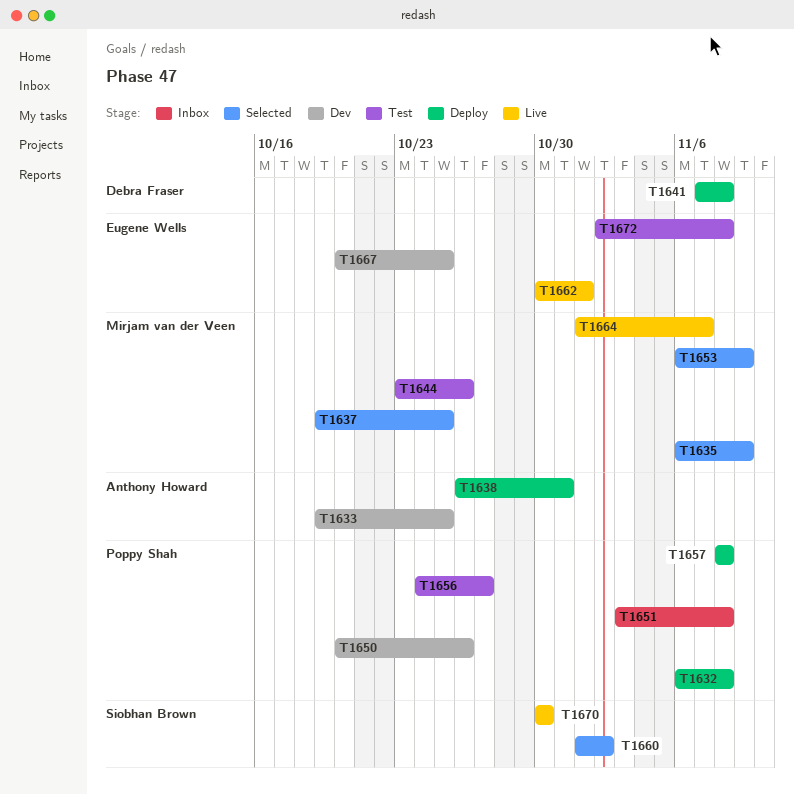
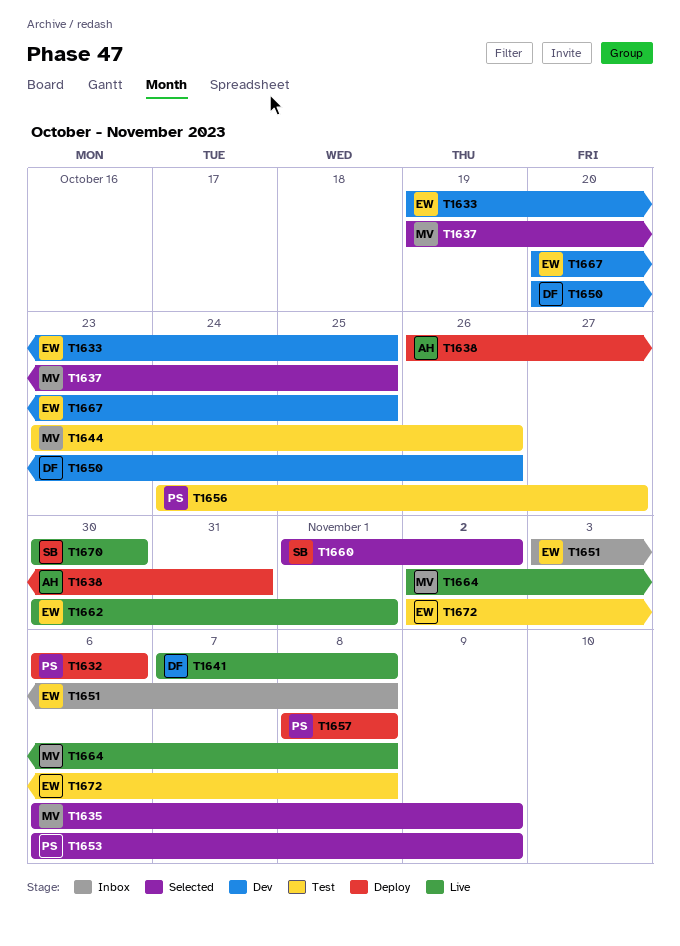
T1632, due: Nov 8 -> Nov 6
T1633, owner: Anthony Howard -> Eugene Wells
T1641, status: Deploy -> Live
T1650, owner: Poppy Shah -> Debra Fraser
T1651, owner: Poppy Shah -> Eugene Wells
T1653, owner: Mirjam van der Veen -> Poppy Shah
T1664, start: Nov 1 -> Nov 2
T1664, due: Nov 7 -> Nov 8

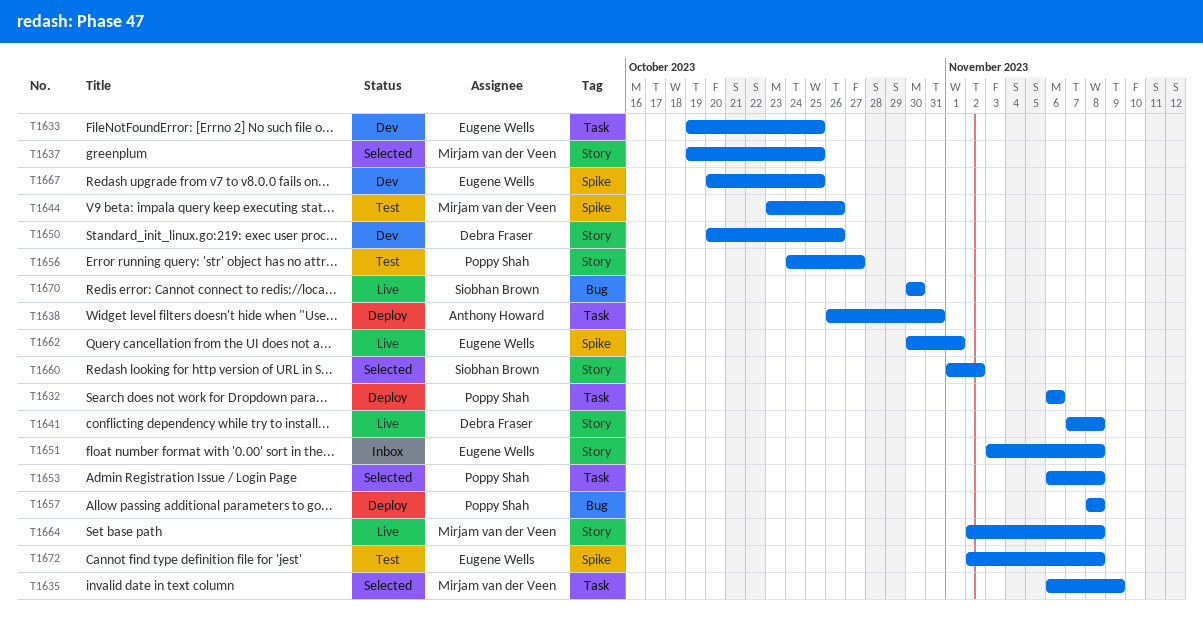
T1653, due: Nov 9 -> Nov 8

